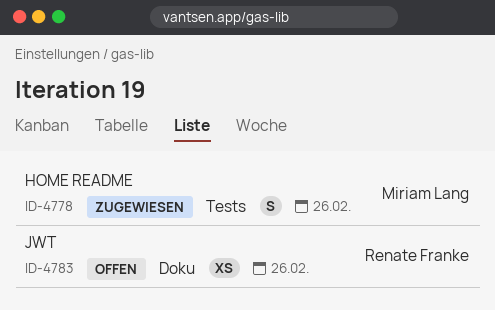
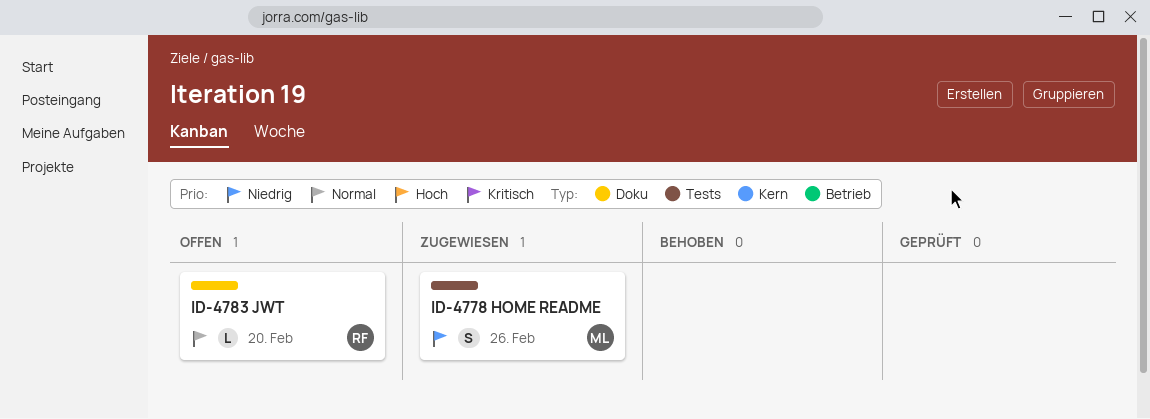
ID-4783, estimate: XS -> L
ID-4783, due: Feb 26 -> Feb 20

